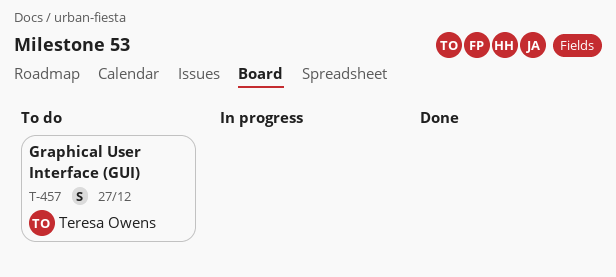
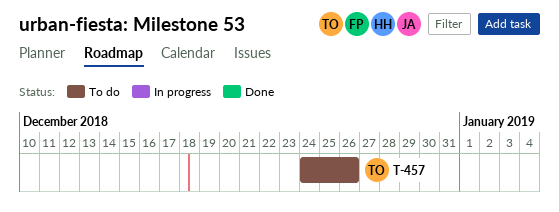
T-457, due: Dec 27 -> Dec 26

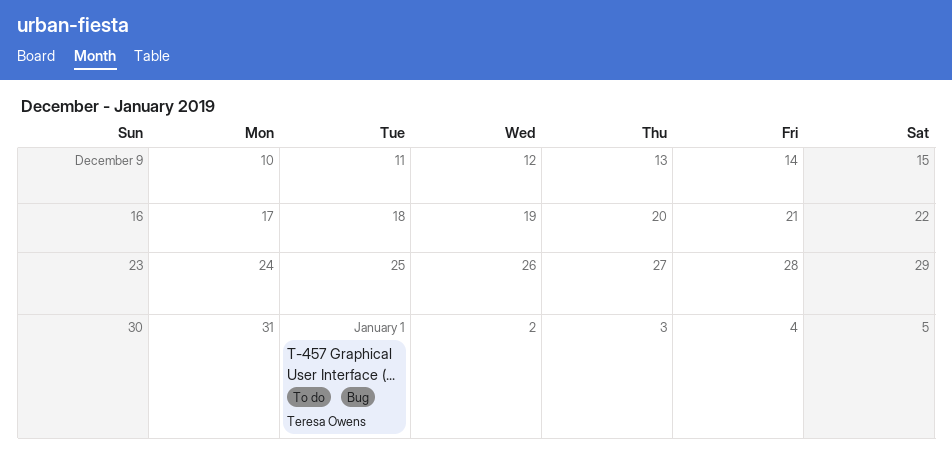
T-457, due: Dec 26 -> Jan 1

